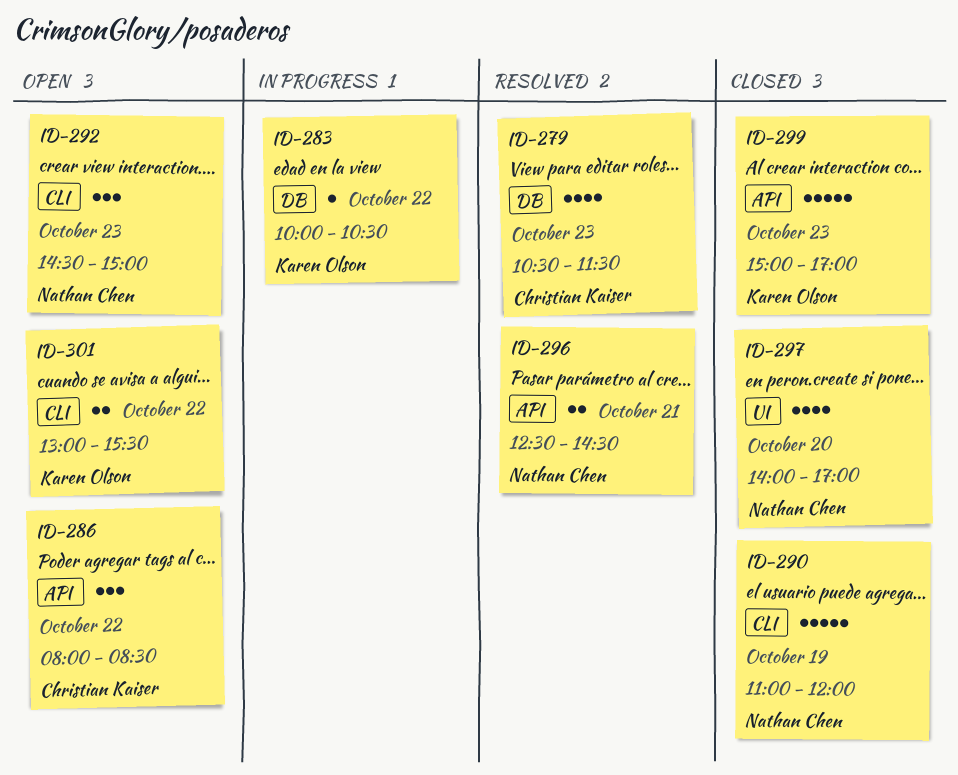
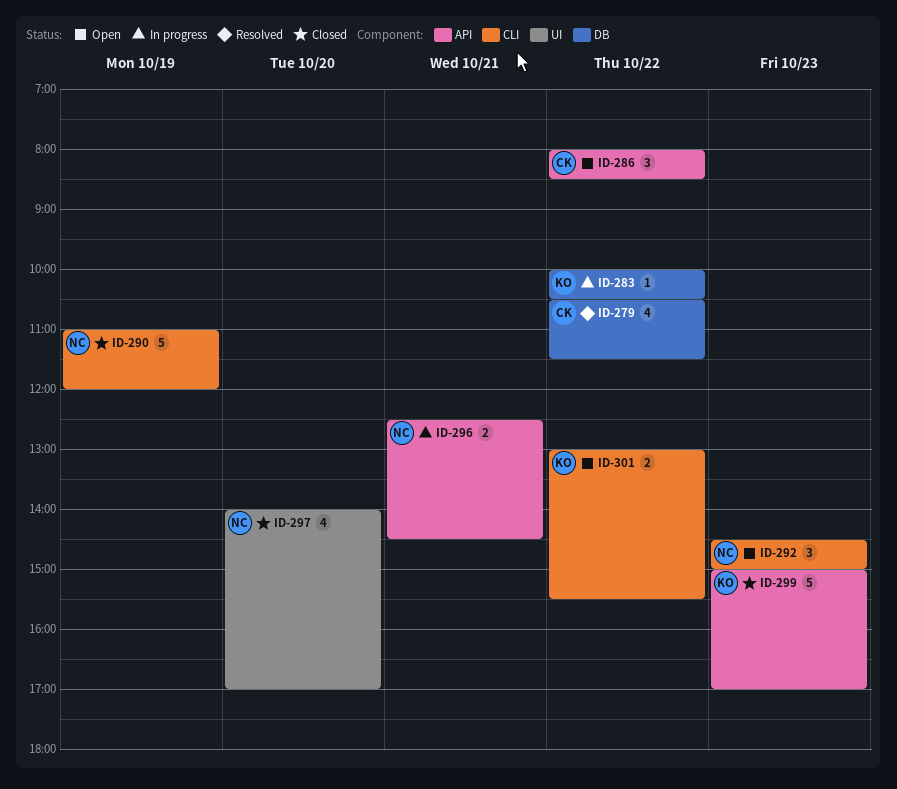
ID-279, day: Oct 23 -> Oct 22
ID-296, status: Resolved -> In progress

